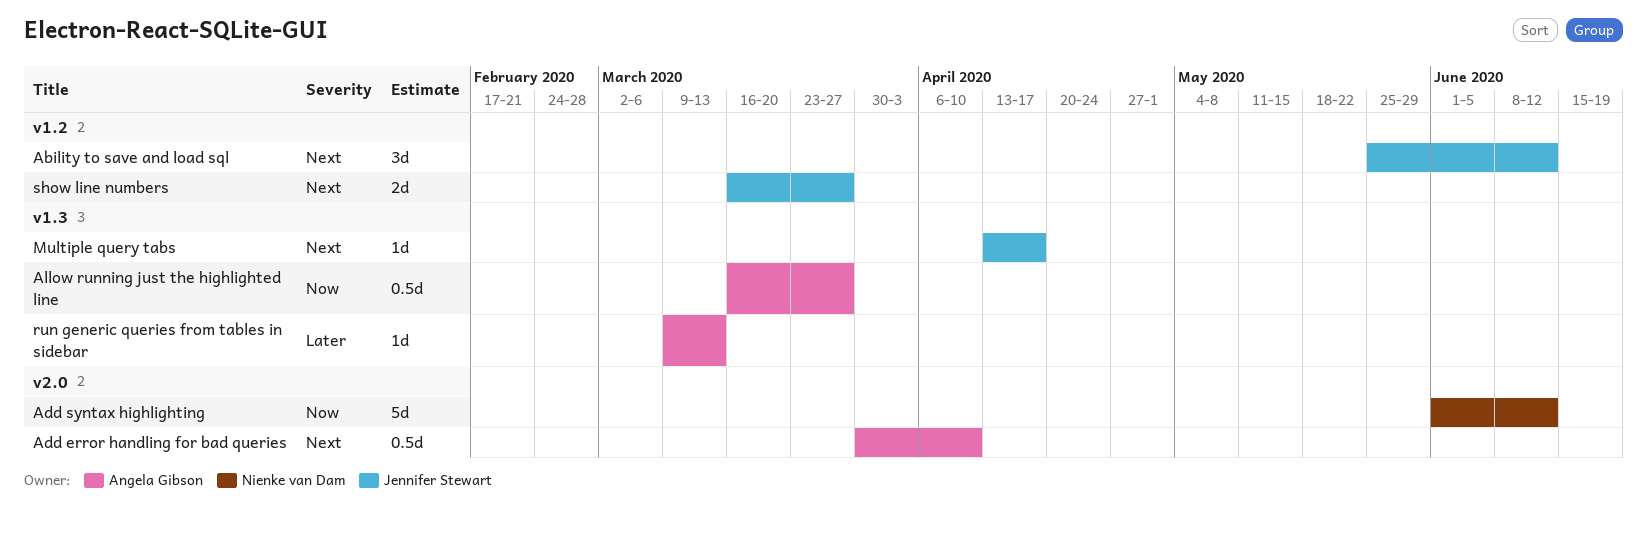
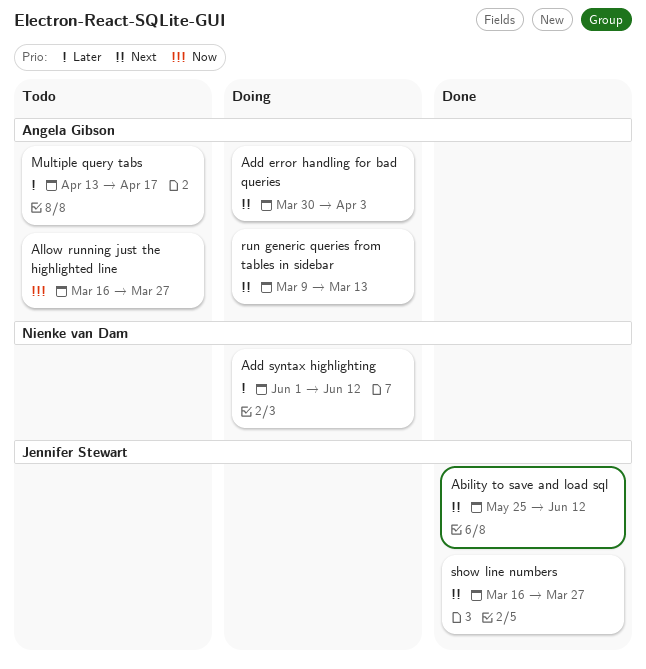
Add error handling for bad queries, due: Apr 10 -> Apr 3
Add syntax highlighting, priority: Now -> Later
Multiple query tabs, owner: Jennifer Stewart -> Angela Gibson
Multiple query tabs, priority: Next -> Later
run generic queries from tables in sidebar, priority: Later -> Next

